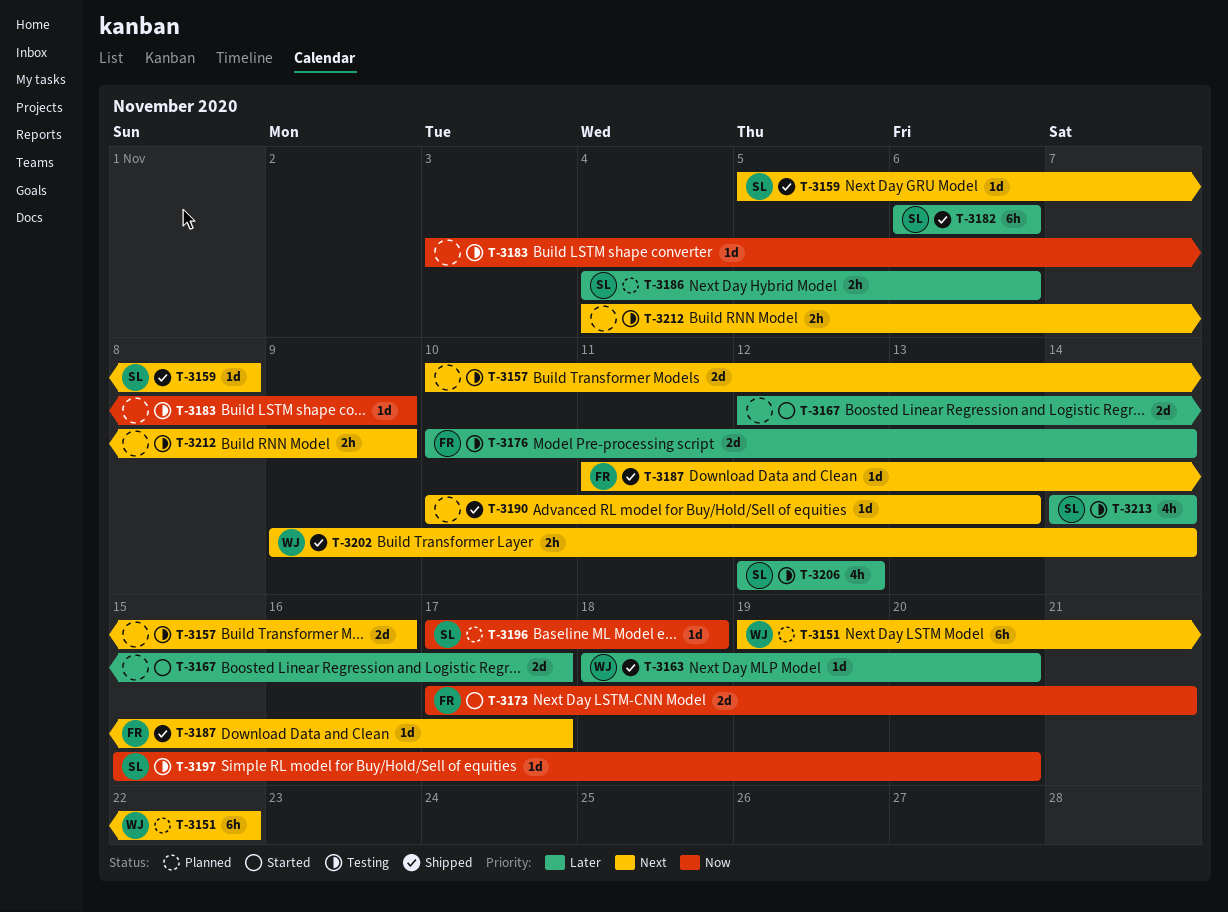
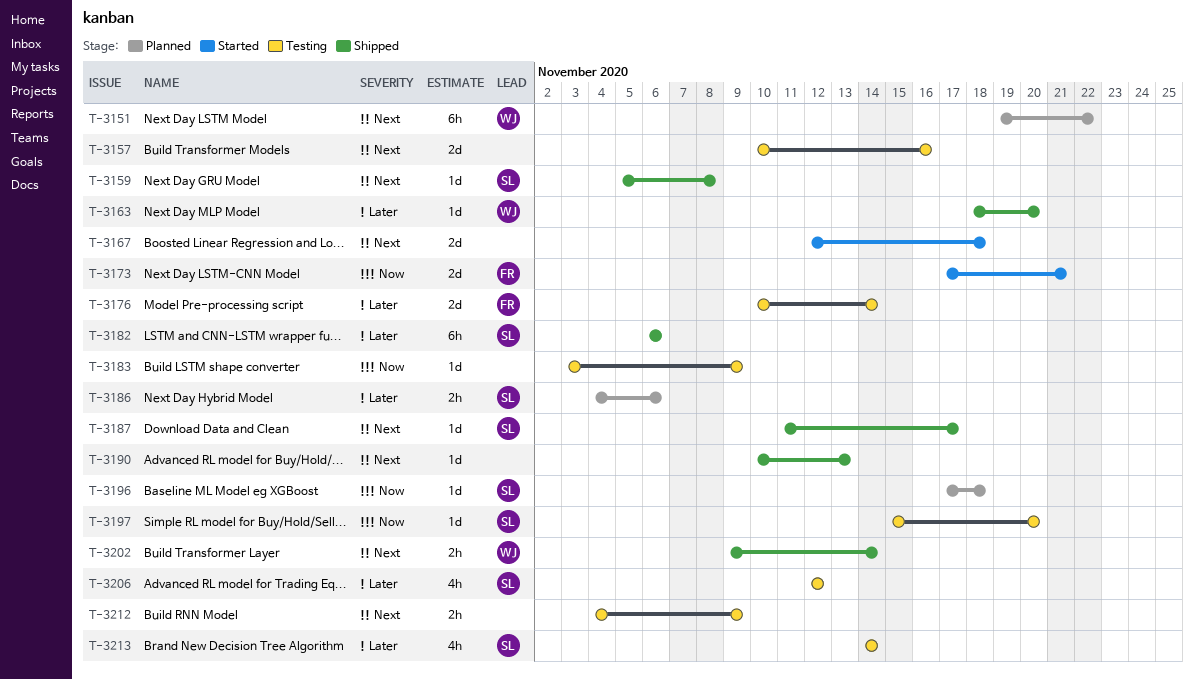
T-3167, priority: Later -> Next
T-3167, due: Nov 17 -> Nov 18
T-3187, owner: FR -> SL

